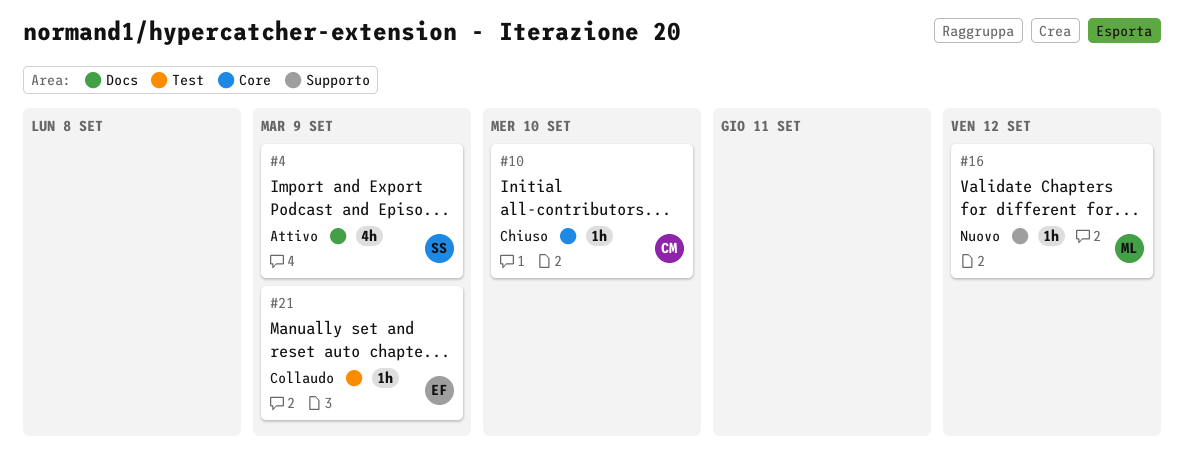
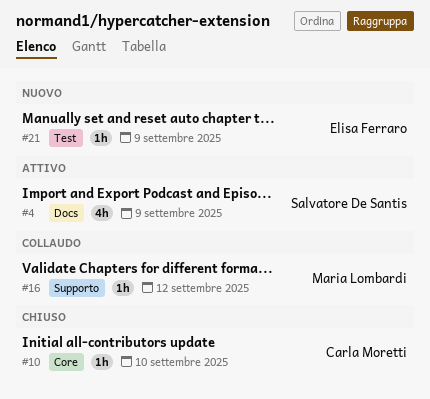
#16, status: Nuovo -> Collaudo
#21, status: Collaudo -> Nuovo

